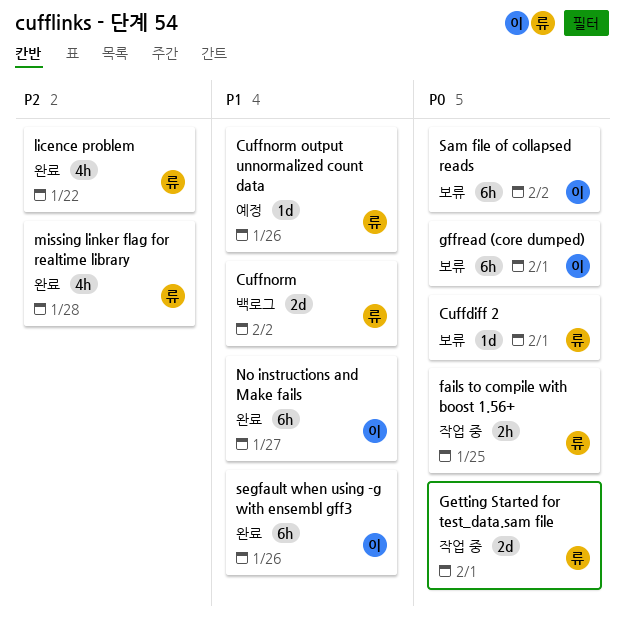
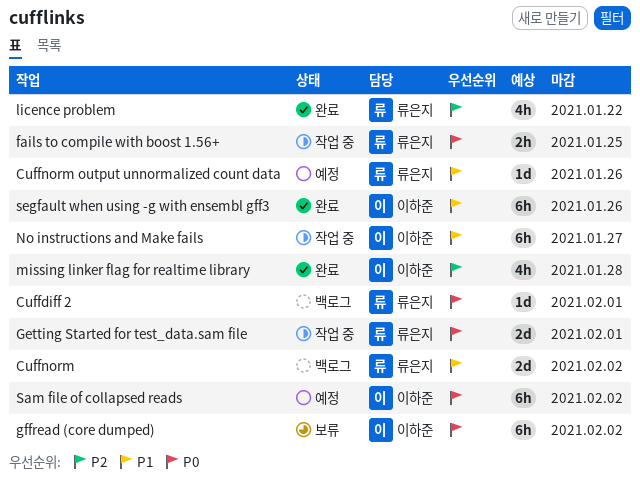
Cuffdiff 2, status: 보류 -> 백로그
gffread (core dumped), due: Feb 1 -> Feb 2
missing linker flag for realtime library, owner: 류은지 -> 이하준
No instructions and Make fails, status: 완료 -> 작업 중
Sam file of collapsed reads, status: 보류 -> 예정

